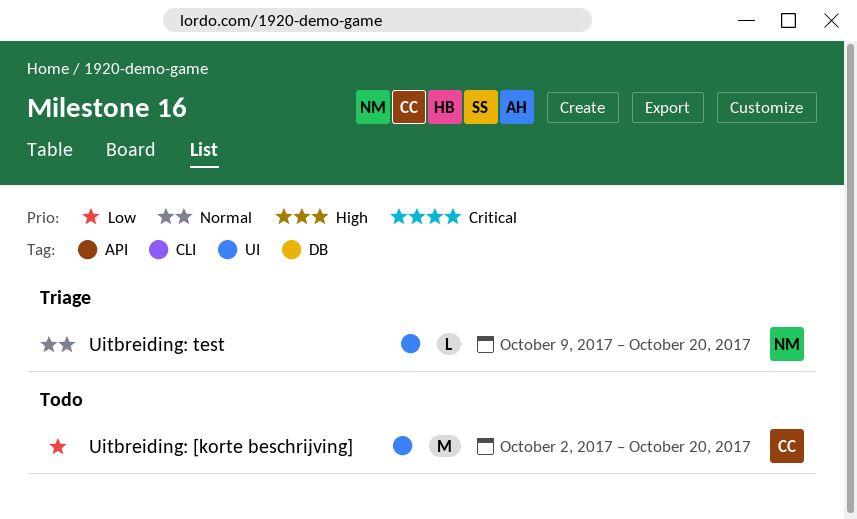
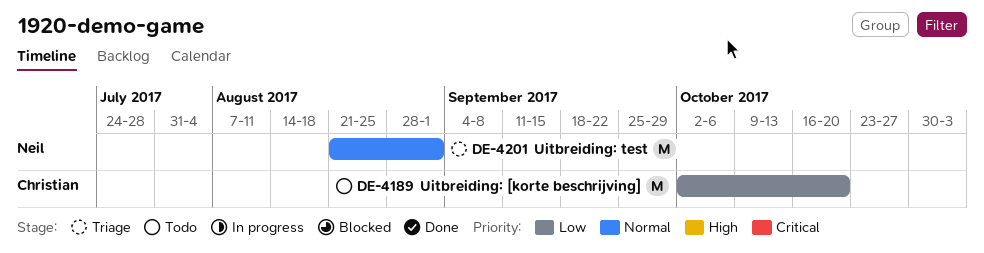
Uitbreiding: test, estimate: L -> M
Uitbreiding: test, start: Oct 9 -> Aug 21
Uitbreiding: test, due: Oct 20 -> Sep 1

